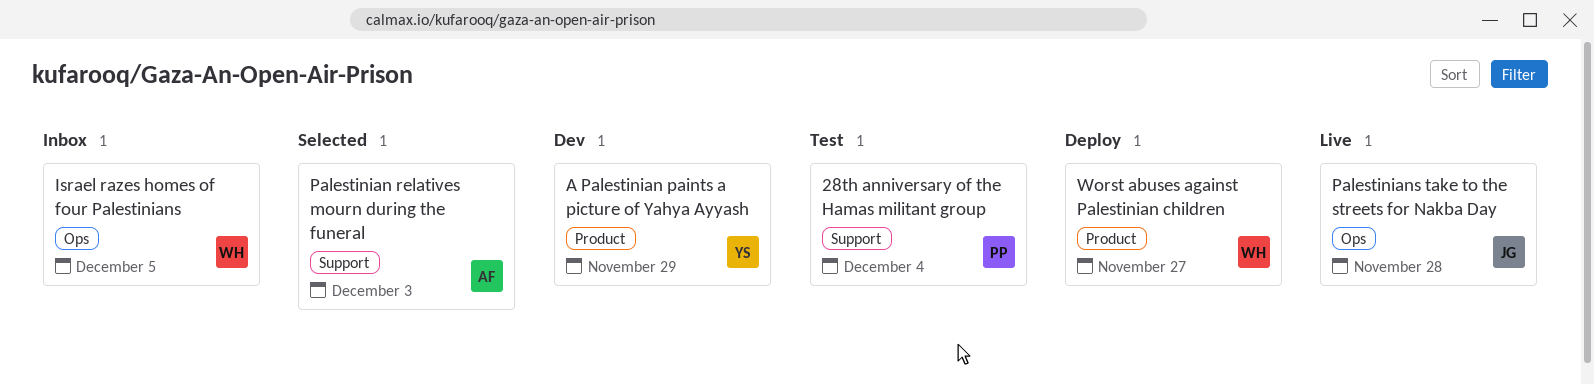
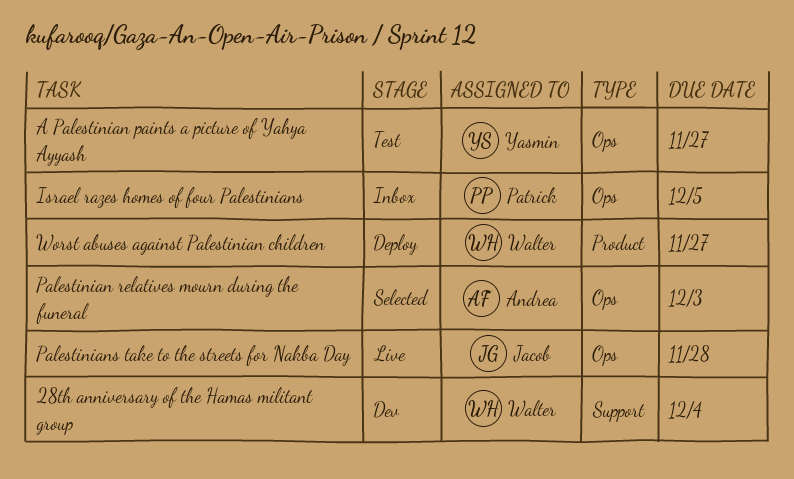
28th anniversary of the Hamas militant group, status: Test -> Dev
28th anniversary of the Hamas militant group, owner: Patrick -> Walter
A Palestinian paints a picture of Yahya Ayyash, status: Dev -> Test
A Palestinian paints a picture of Yahya Ayyash, label: Product -> Ops
A Palestinian paints a picture of Yahya Ayyash, due: Nov 29 -> Nov 27
Israel razes homes of four Palestinians, owner: Walter -> Patrick
Palestinian relatives mourn during the funeral, label: Support -> Ops

